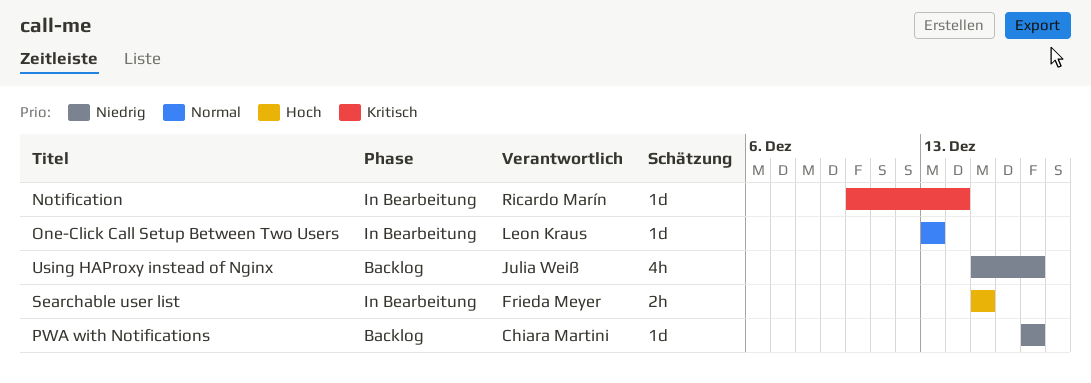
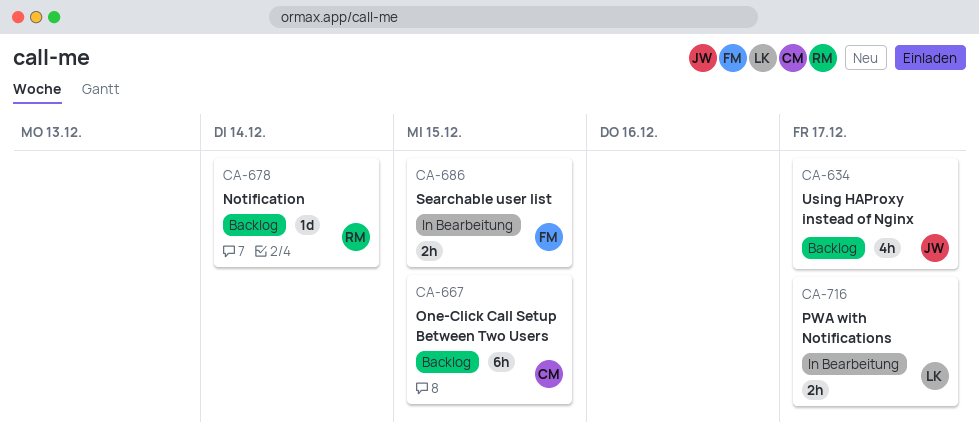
Notification, status: In Bearbeitung -> Backlog
One-Click Call Setup Between Two Users, status: In Bearbeitung -> Backlog
One-Click Call Setup Between Two Users, owner: Leon Kraus -> Chiara Martini
One-Click Call Setup Between Two Users, estimate: 1d -> 6h
One-Click Call Setup Between Two Users, due: Dec 13 -> Dec 15
PWA with Notifications, status: Backlog -> In Bearbeitung
PWA with Notifications, owner: Chiara Martini -> Leon Kraus
PWA with Notifications, estimate: 1d -> 2h

